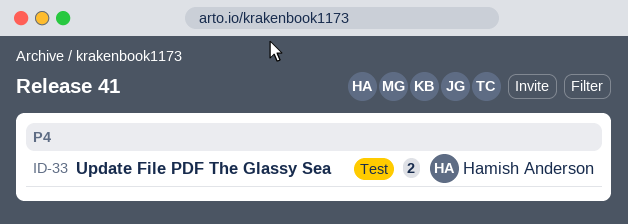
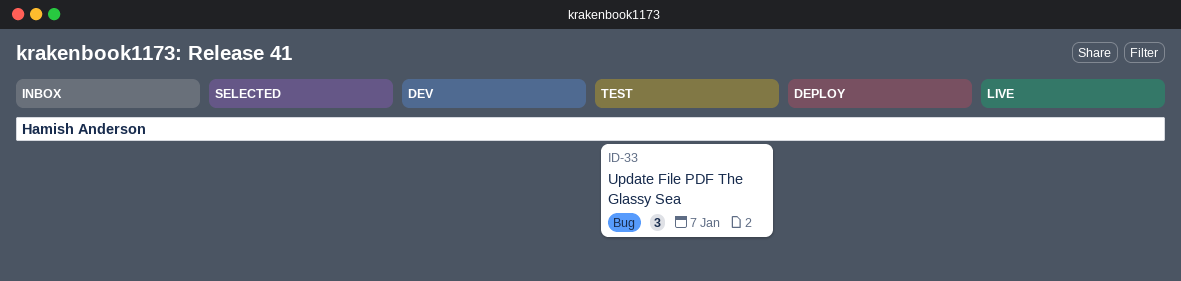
ID-33, estimate: 2 -> 3

